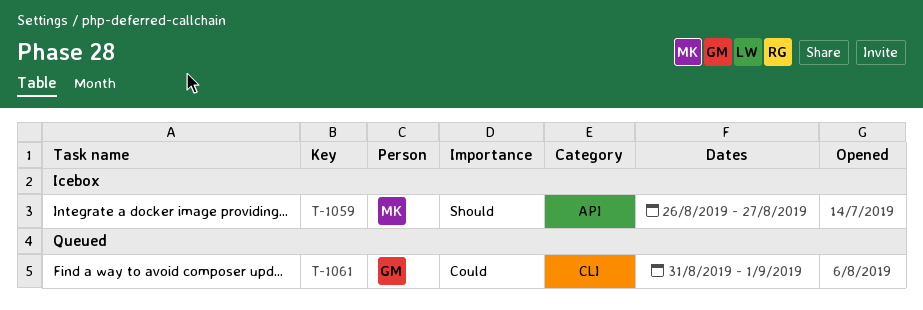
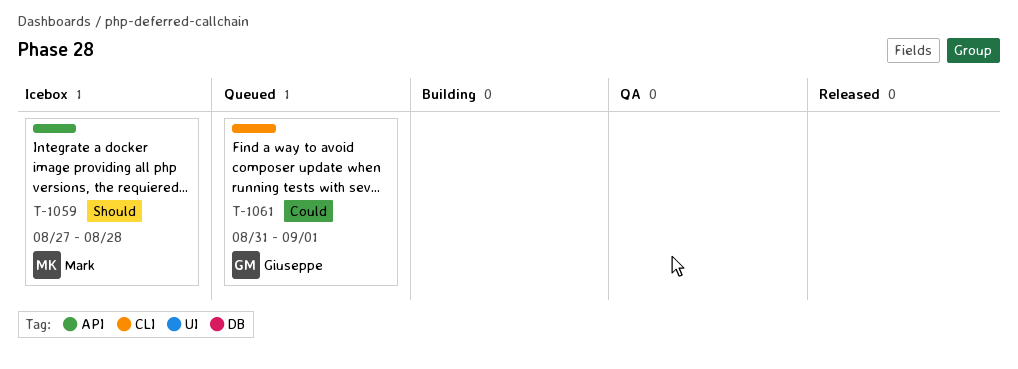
T-1059, start: Aug 26 -> Aug 27
T-1059, due: Aug 27 -> Aug 28

